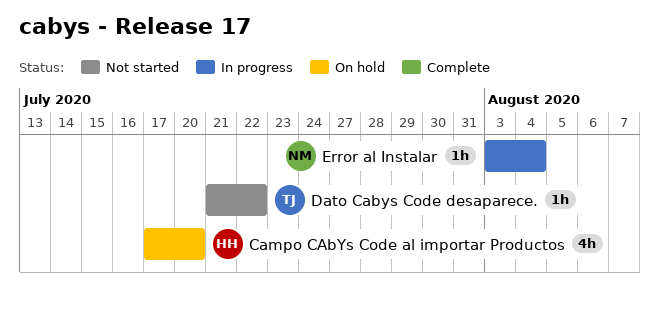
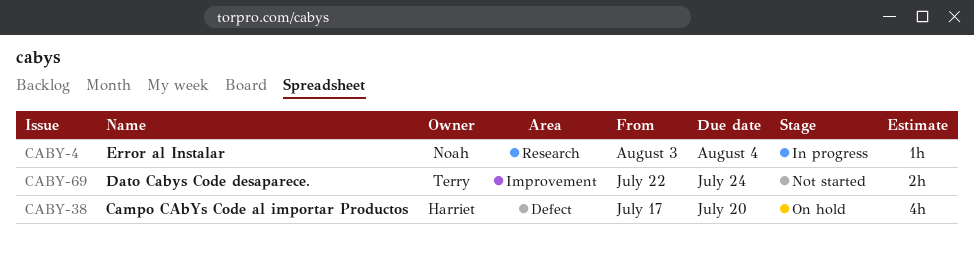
Dato Cabys Code desaparece., estimate: 1h -> 2h
Dato Cabys Code desaparece., start: Jul 21 -> Jul 22
Dato Cabys Code desaparece., due: Jul 22 -> Jul 24

